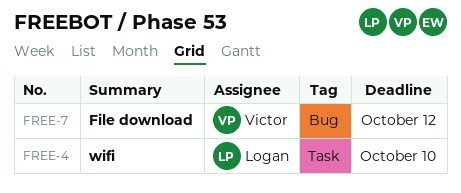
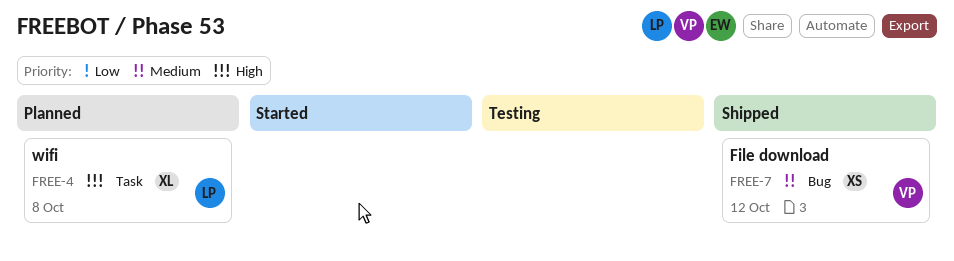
FREE-4, due: Oct 10 -> Oct 8

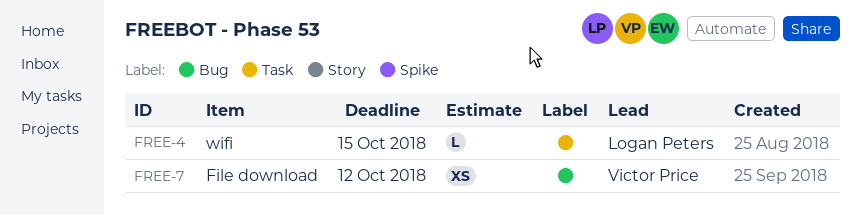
FREE-4, estimate: XL -> L
FREE-4, due: Oct 8 -> Oct 15

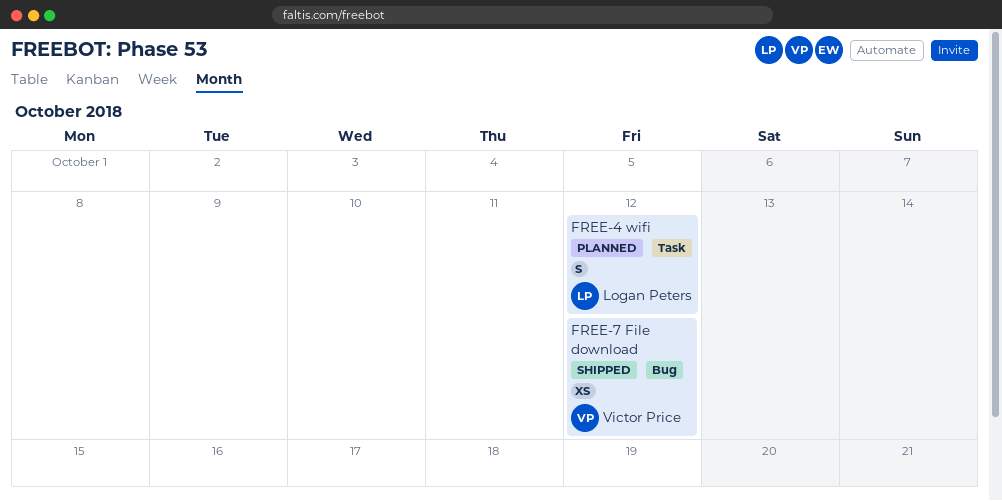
FREE-4, estimate: L -> S
FREE-4, due: Oct 15 -> Oct 12

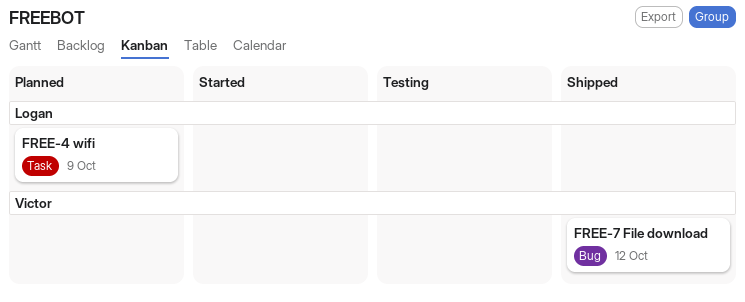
FREE-4, due: Oct 12 -> Oct 9

